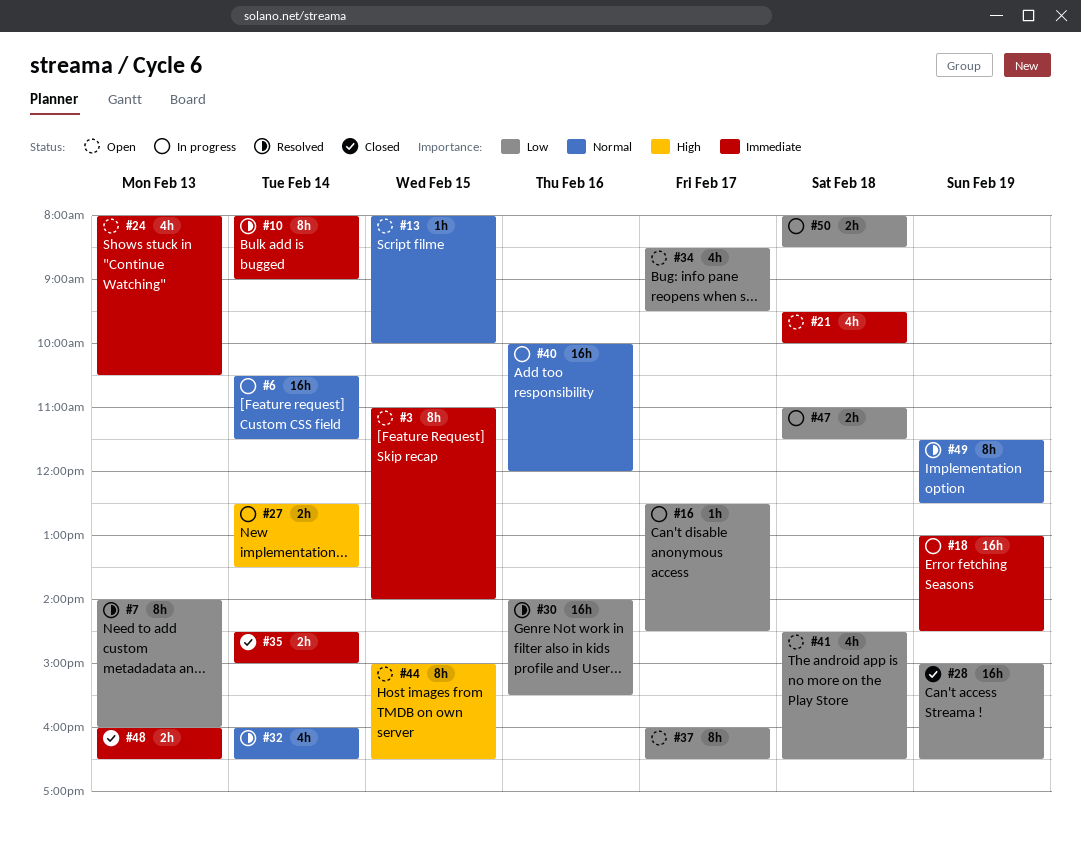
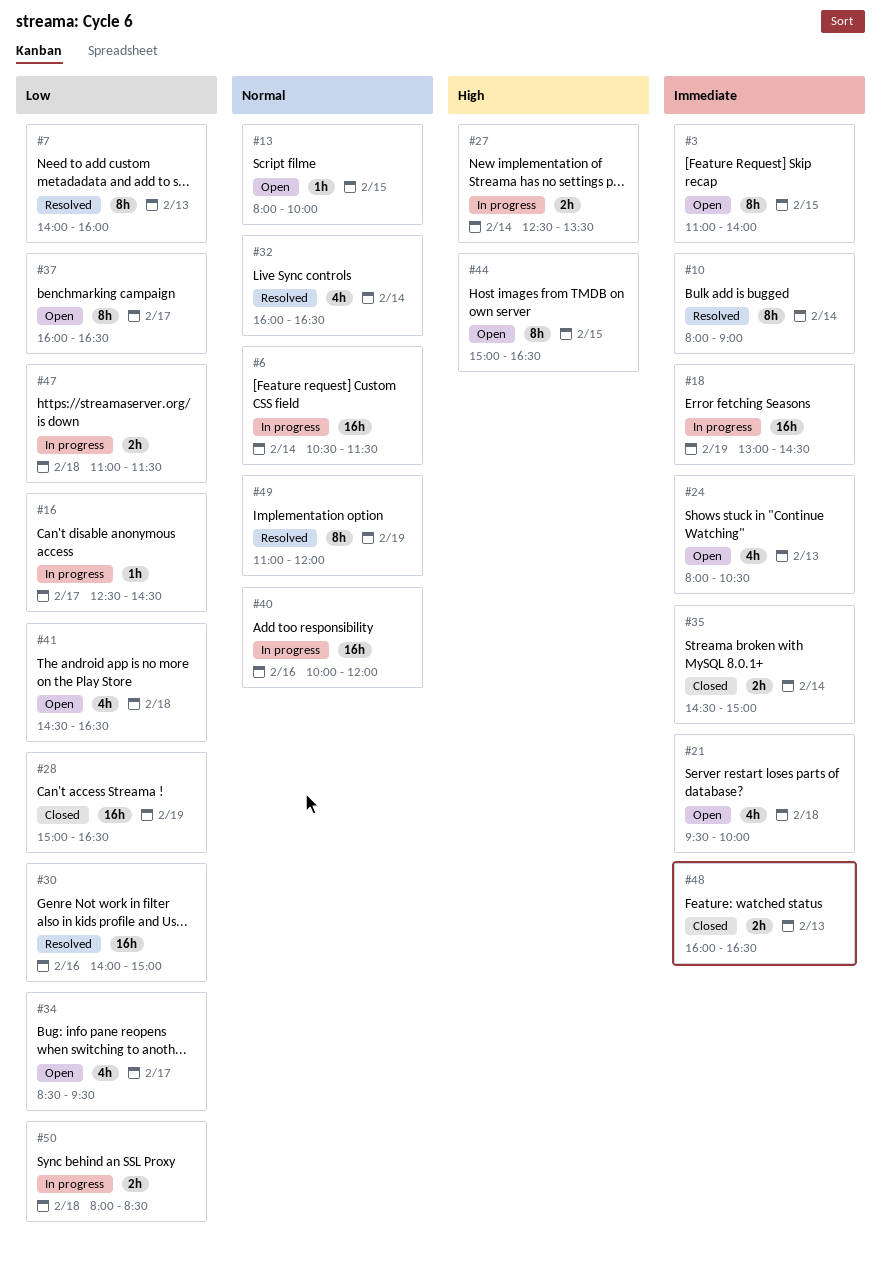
#30, ends: 15:30 -> 15:00
#49, begins: 11:30 -> 11:00
#49, ends: 12:30 -> 12:00

